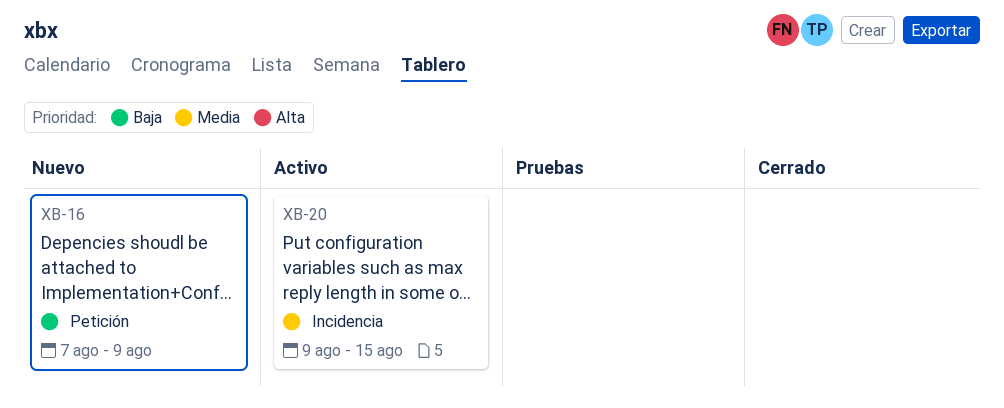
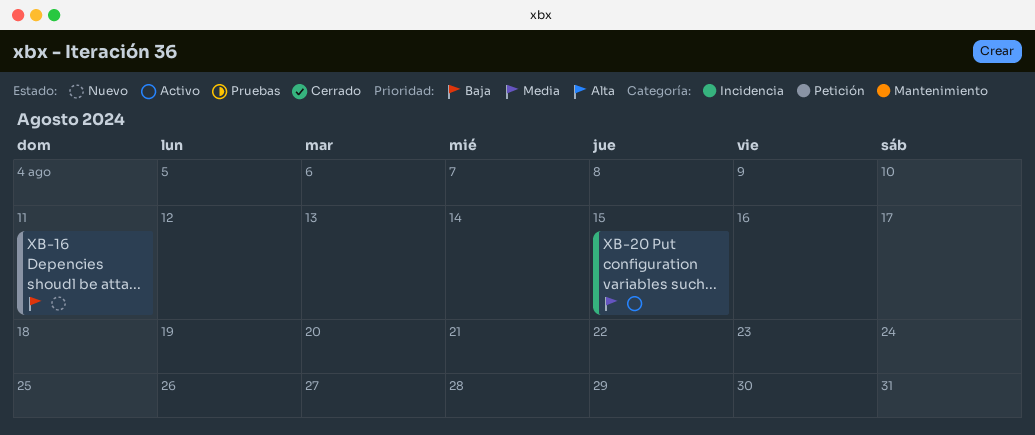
XB-16, due: Aug 9 -> Aug 11

